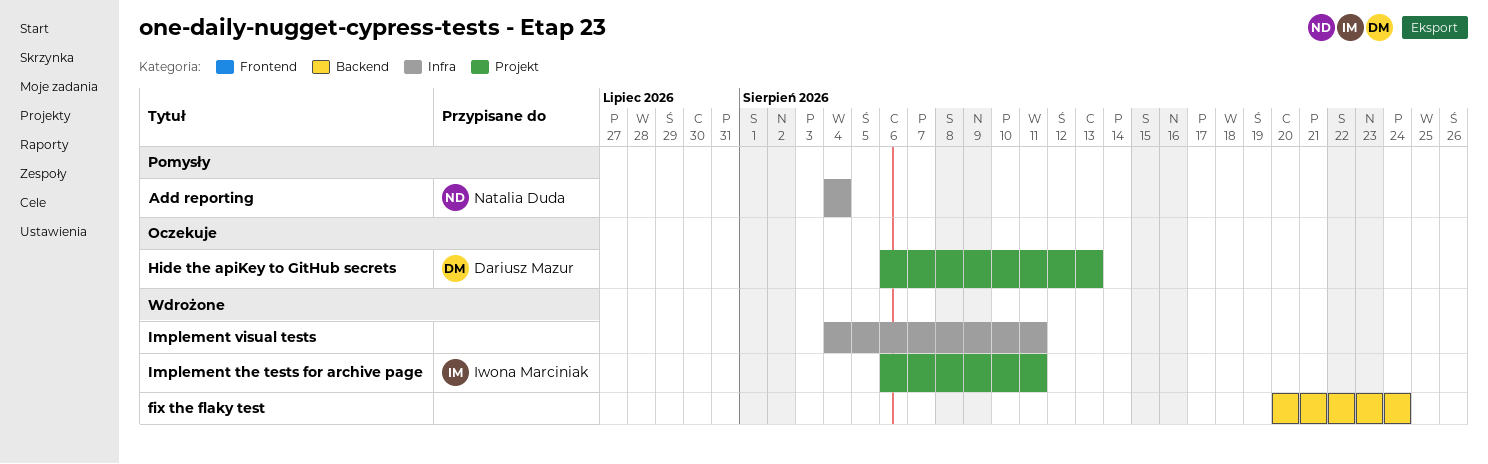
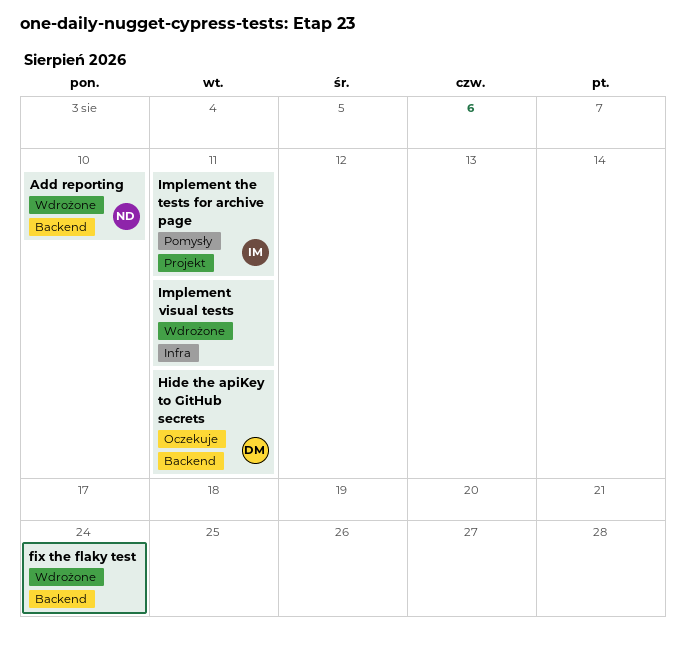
Add reporting, status: Pomysły -> Wdrożone
Add reporting, label: Infra -> Backend
Add reporting, due: Aug 4 -> Aug 10
Hide the apiKey to GitHub secrets, label: Projekt -> Backend
Hide the apiKey to GitHub secrets, due: Aug 13 -> Aug 11
Implement the tests for archive page, status: Wdrożone -> Pomysły

